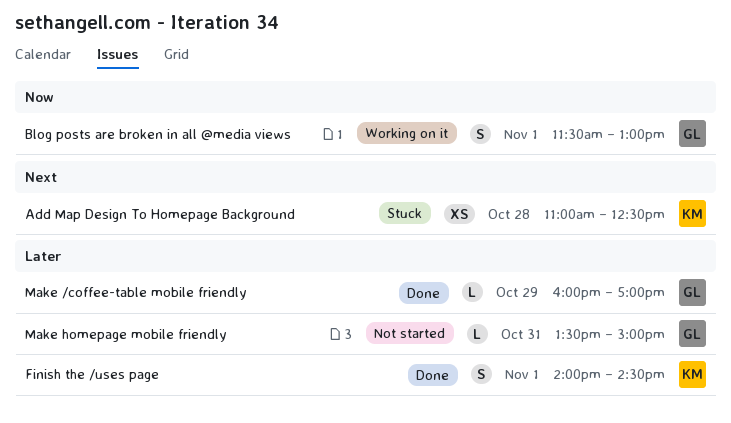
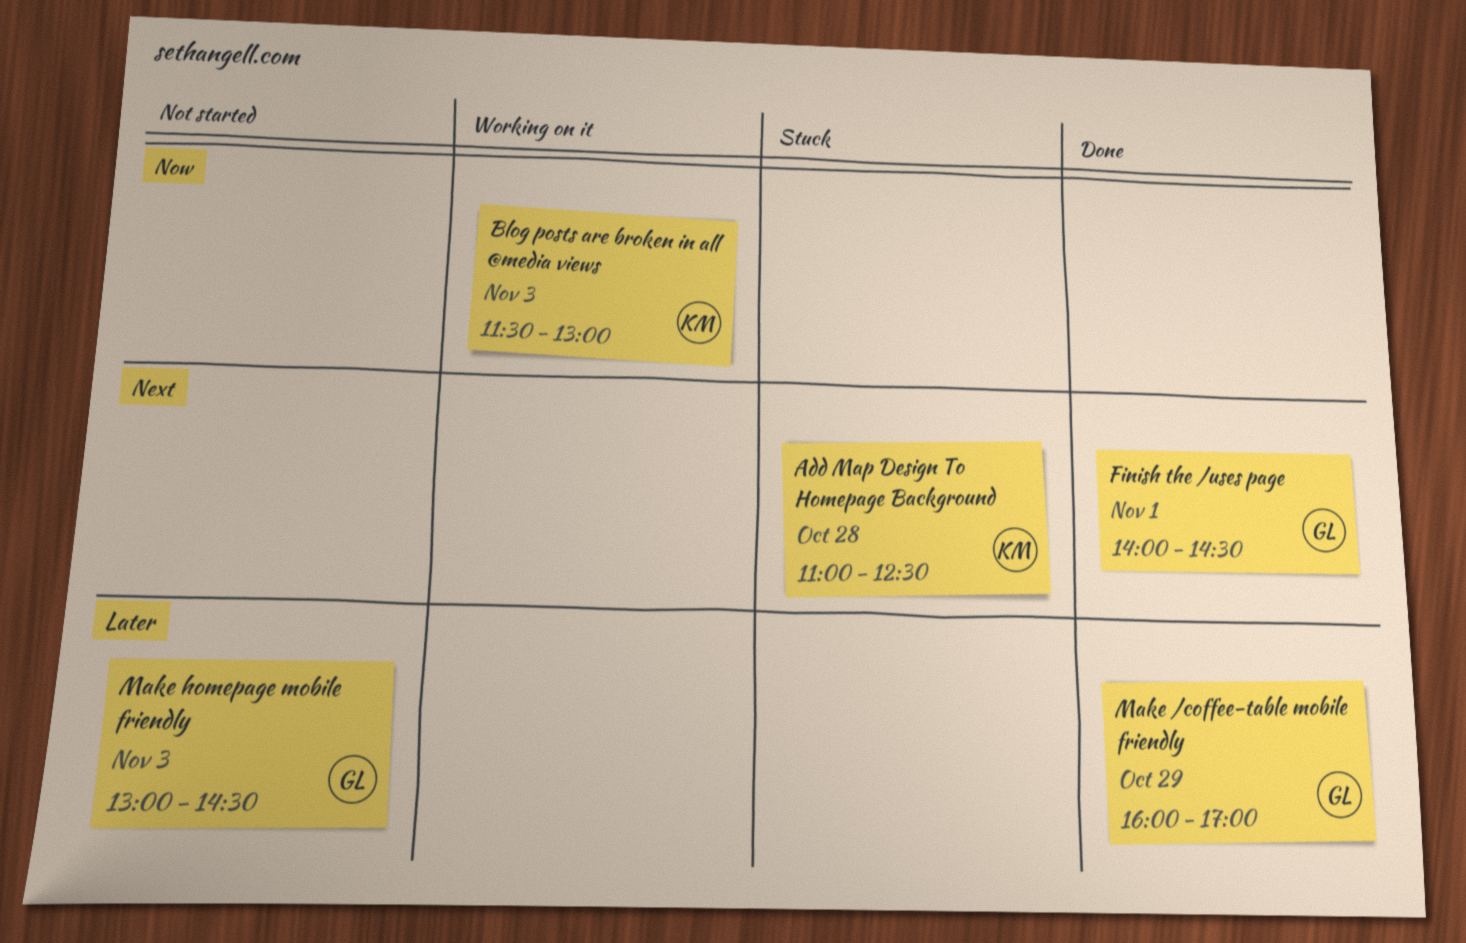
Blog posts are broken in all @media views, owner: GL -> KM
Blog posts are broken in all @media views, day: Nov 1 -> Nov 3
Finish the /uses page, owner: KM -> GL
Finish the /uses page, priority: Later -> Next
Make homepage mobile friendly, day: Oct 31 -> Nov 3
Make homepage mobile friendly, begins: 13:30 -> 13:00
Make homepage mobile friendly, ends: 15:00 -> 14:30

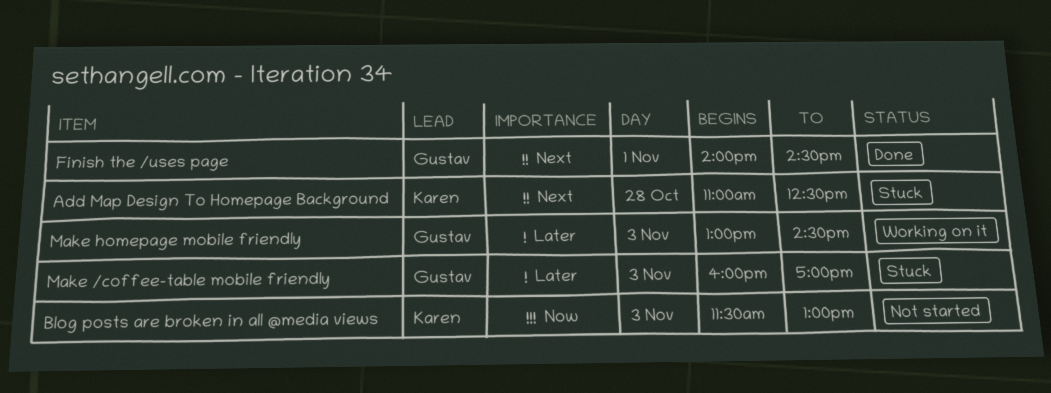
Blog posts are broken in all @media views, status: Working on it -> Not started
Make /coffee-table mobile friendly, status: Done -> Stuck
Make /coffee-table mobile friendly, day: Oct 29 -> Nov 3
Make homepage mobile friendly, status: Not started -> Working on it

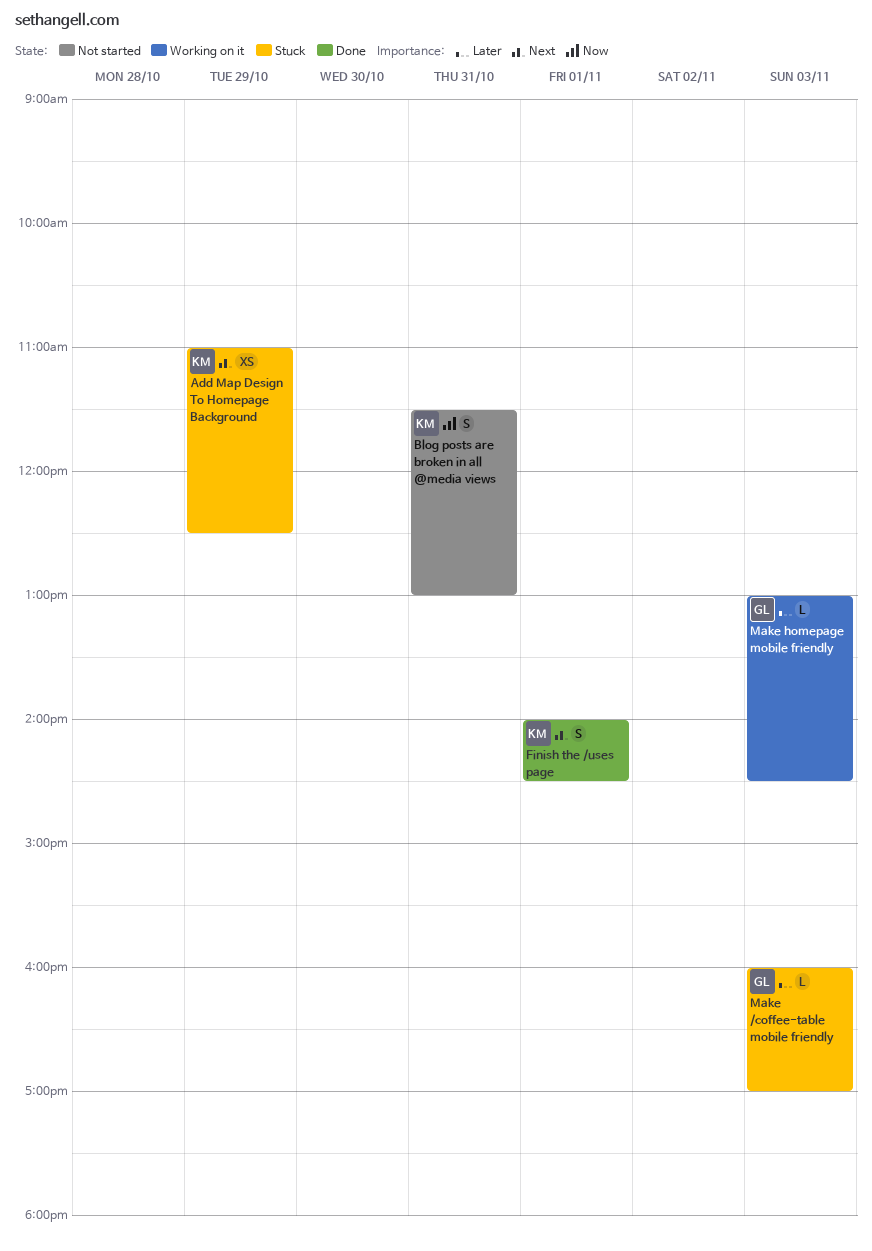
Add Map Design To Homepage Background, day: Oct 28 -> Oct 29
Blog posts are broken in all @media views, day: Nov 3 -> Oct 31
Finish the /uses page, owner: Gustav -> Karen

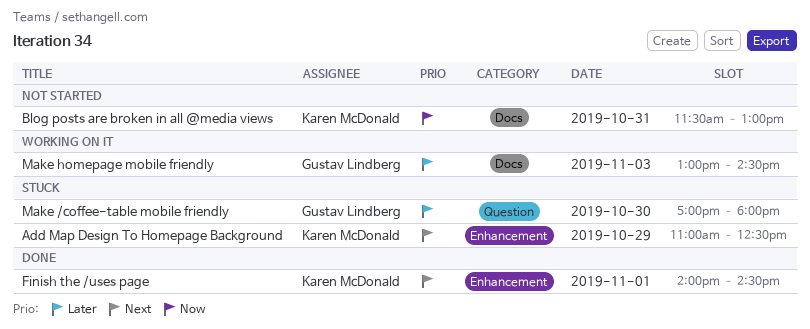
Make /coffee-table mobile friendly, day: Nov 3 -> Oct 30
Make /coffee-table mobile friendly, begins: 16:00 -> 17:00
Make /coffee-table mobile friendly, ends: 17:00 -> 18:00

